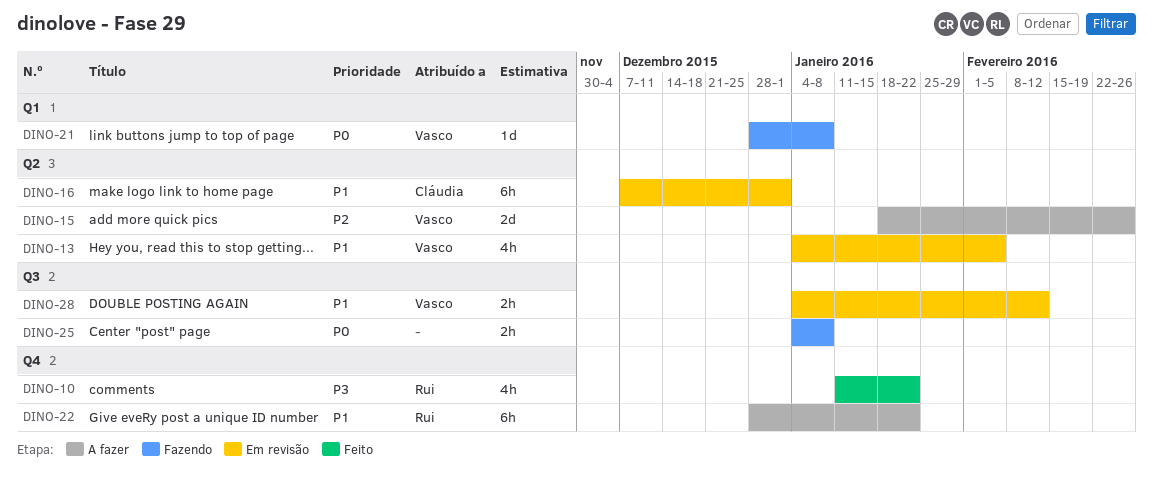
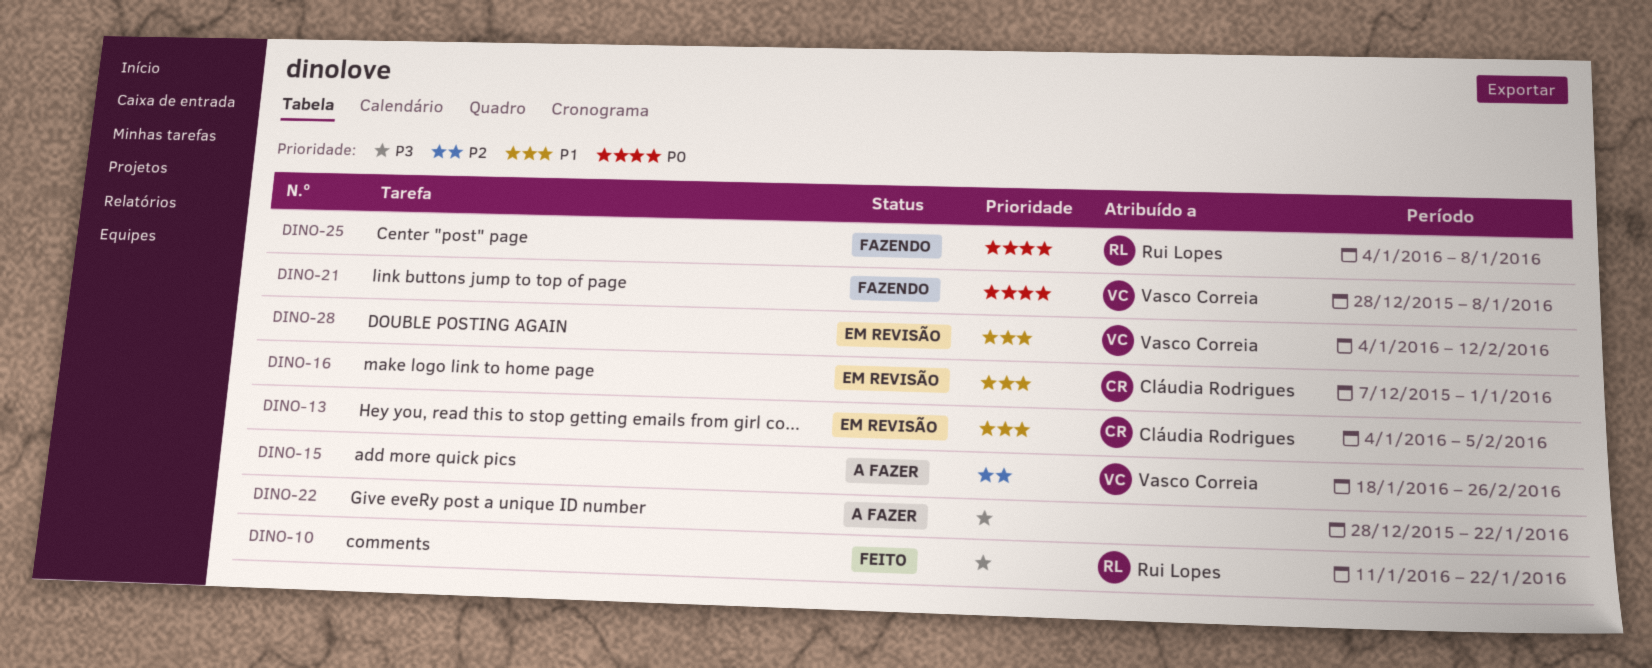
DINO-13, owner: Vasco Correia -> Cláudia Rodrigues
DINO-22, owner: Rui Lopes -> none
DINO-22, priority: P1 -> P3
DINO-25, owner: none -> Rui Lopes

